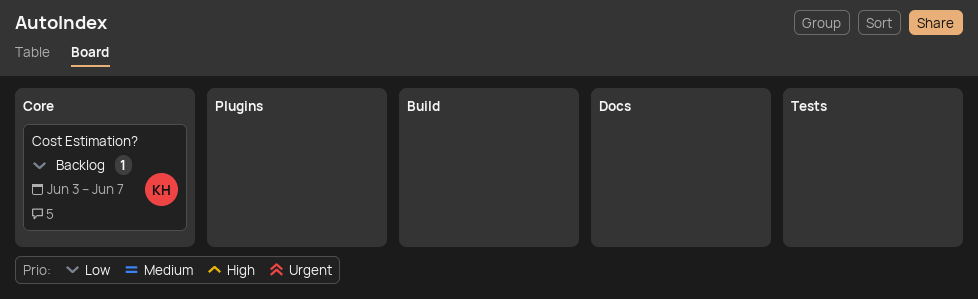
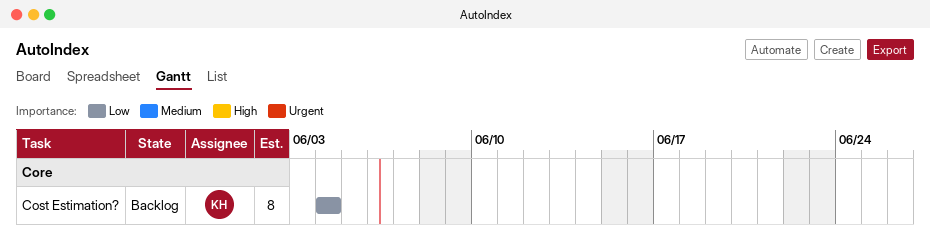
Cost Estimation?, estimate: 1 -> 8
Cost Estimation?, start: Jun 3 -> Jun 4
Cost Estimation?, due: Jun 7 -> Jun 4

